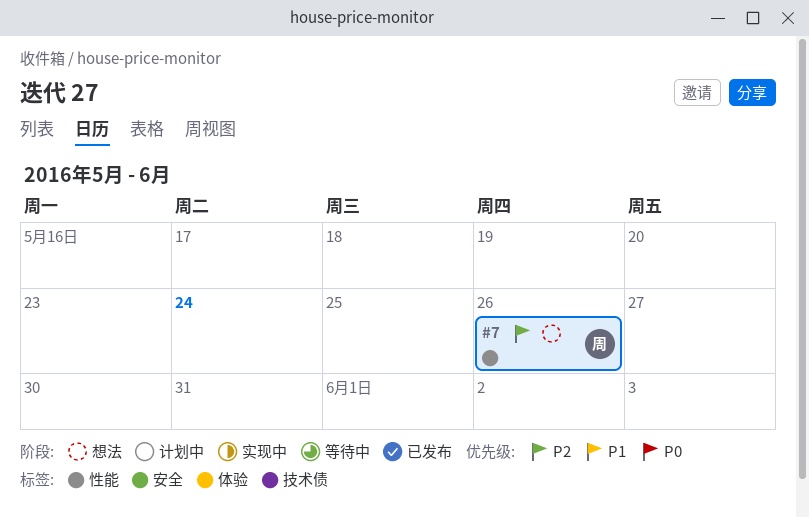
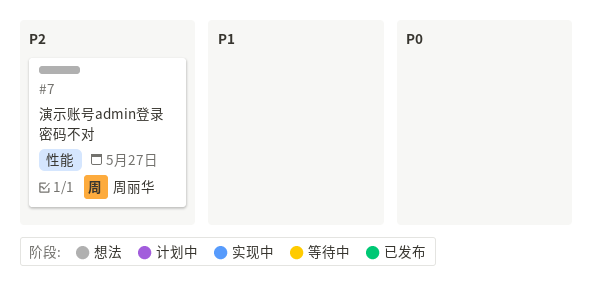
#7, due: May 26 -> May 27

